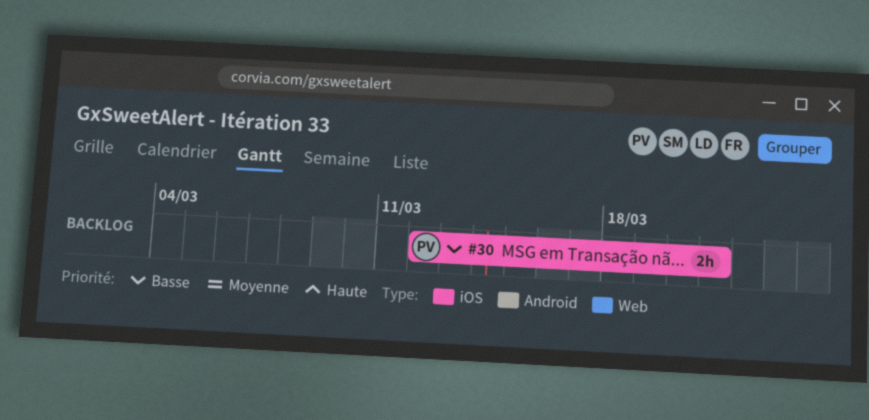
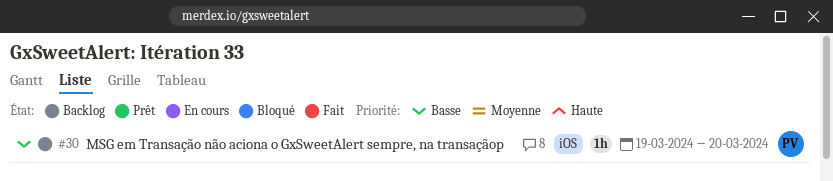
#30, estimate: 2h -> 1h
#30, start: Mar 12 -> Mar 19
#30, due: Mar 21 -> Mar 20

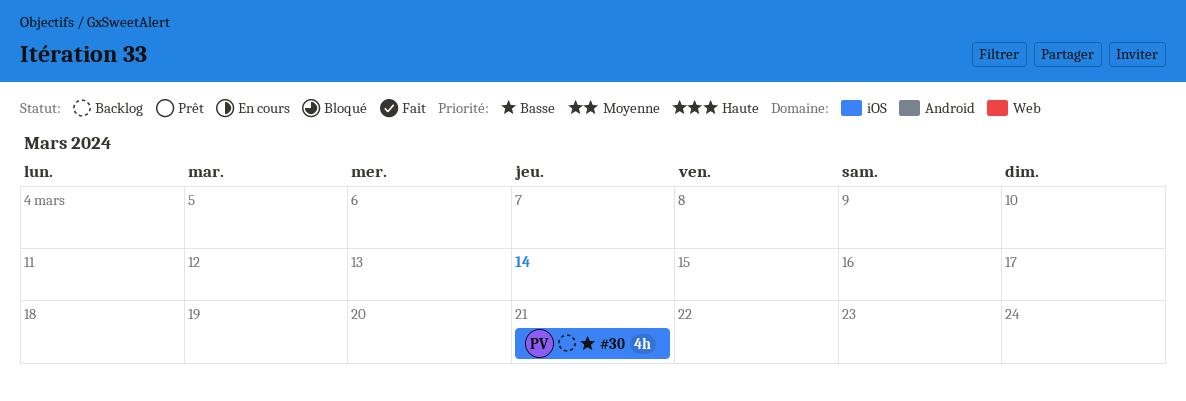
#30, estimate: 1h -> 4h
#30, start: Mar 19 -> Mar 21
#30, due: Mar 20 -> Mar 21

